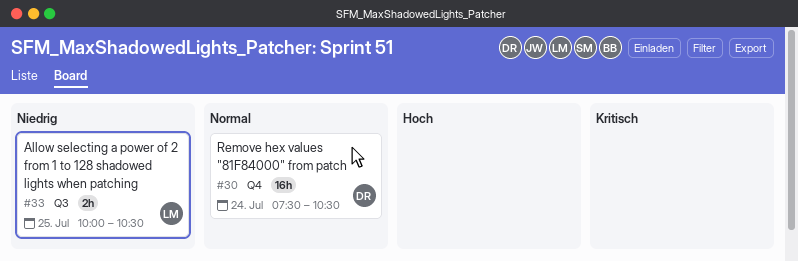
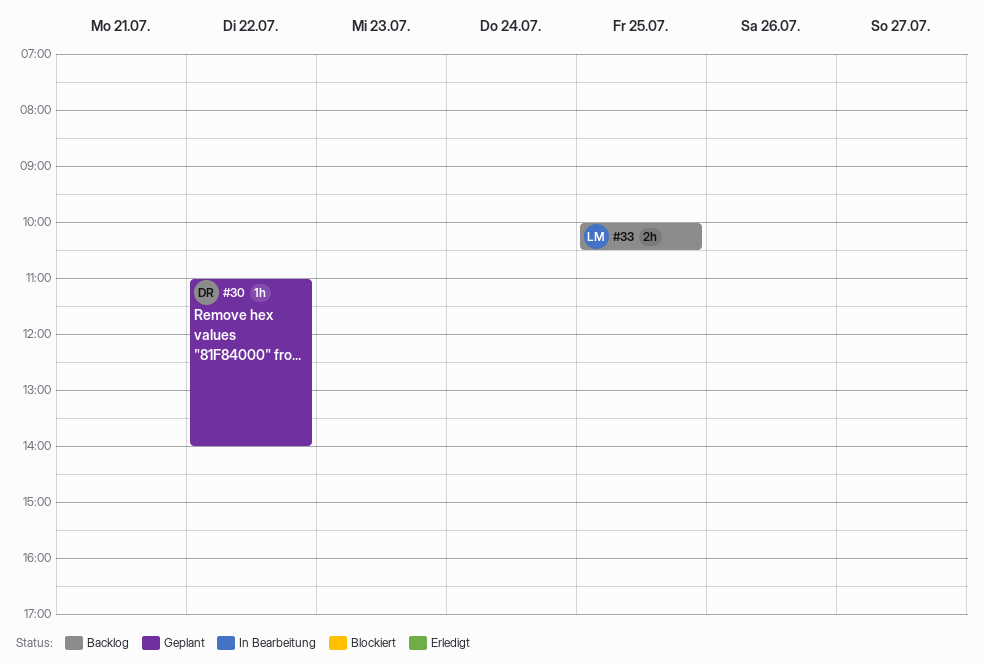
#30, estimate: 16h -> 1h
#30, day: Jul 24 -> Jul 22
#30, begins: 07:30 -> 11:00
#30, ends: 10:30 -> 14:00

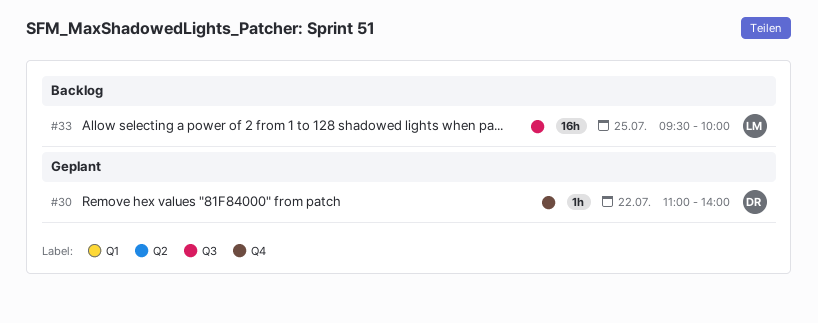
#33, estimate: 2h -> 16h
#33, begins: 10:00 -> 09:30
#33, ends: 10:30 -> 10:00

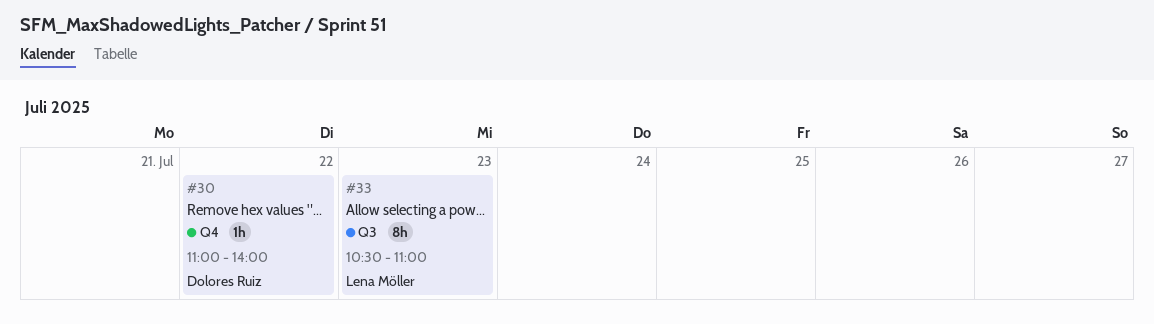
#33, estimate: 16h -> 8h
#33, day: Jul 25 -> Jul 23
#33, begins: 09:30 -> 10:30
#33, ends: 10:00 -> 11:00

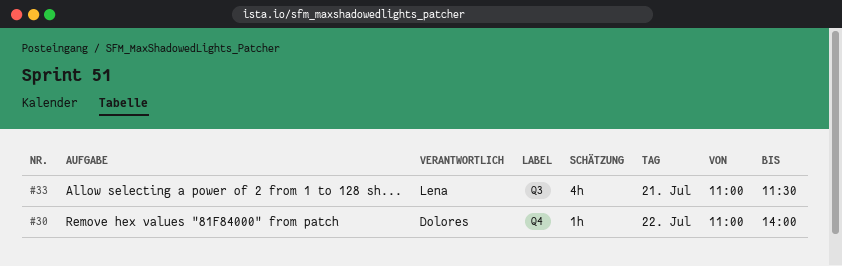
#33, estimate: 8h -> 4h
#33, day: Jul 23 -> Jul 21
#33, begins: 10:30 -> 11:00
#33, ends: 11:00 -> 11:30

